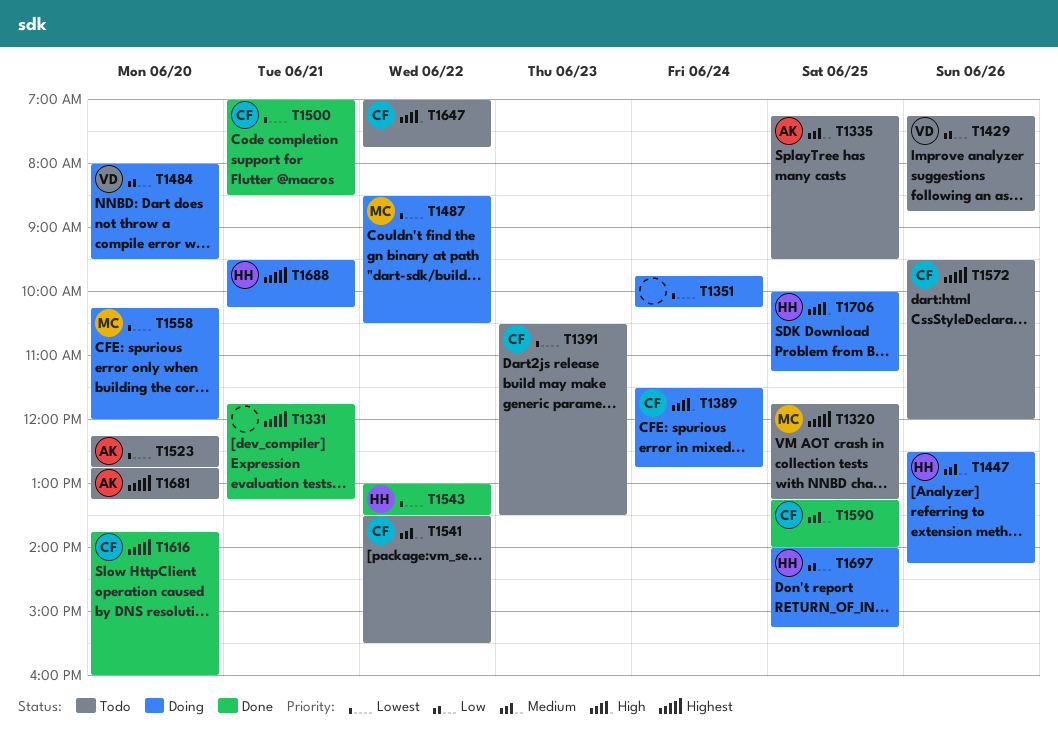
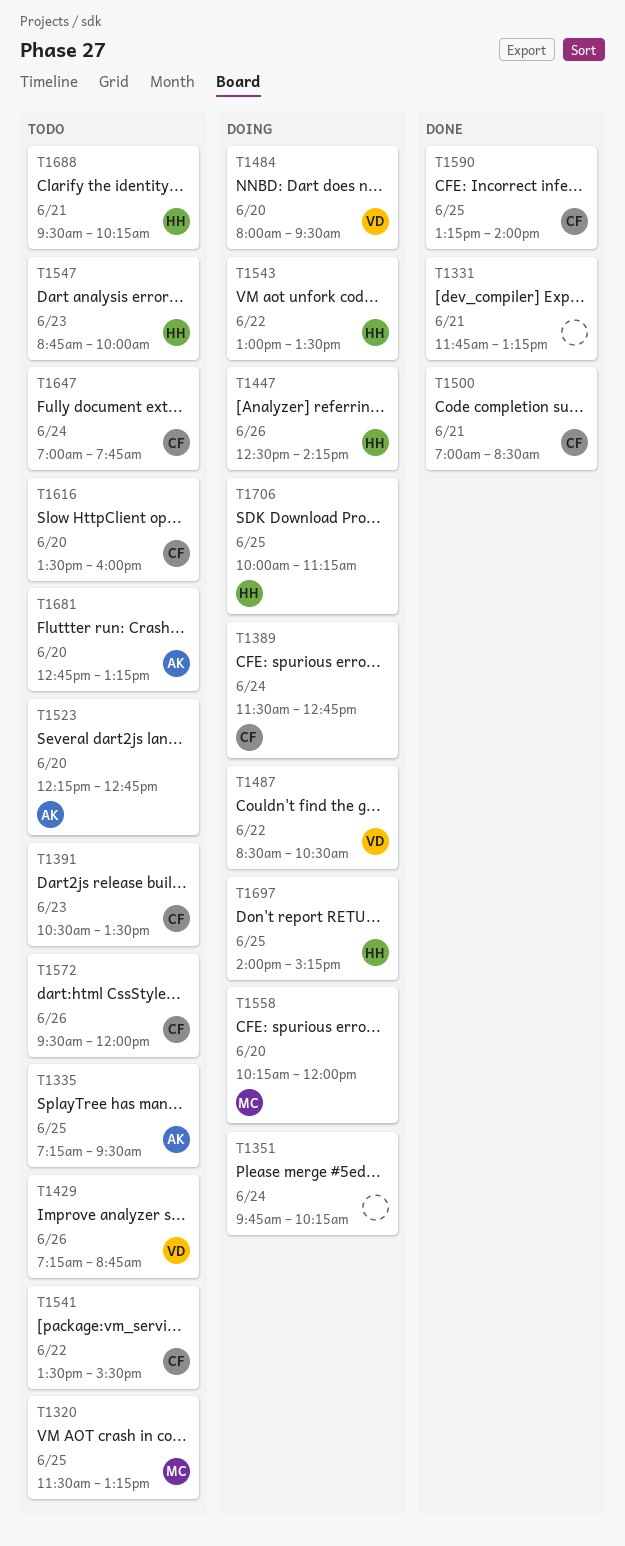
T1320, begins: 11:45 -> 11:30
T1487, owner: MC -> VD
T1543, status: Done -> Doing
T1547: none -> present
T1616, status: Done -> Todo
T1616, begins: 13:45 -> 13:30
T1647, day: Jun 22 -> Jun 24
T1688, status: Doing -> Todo

